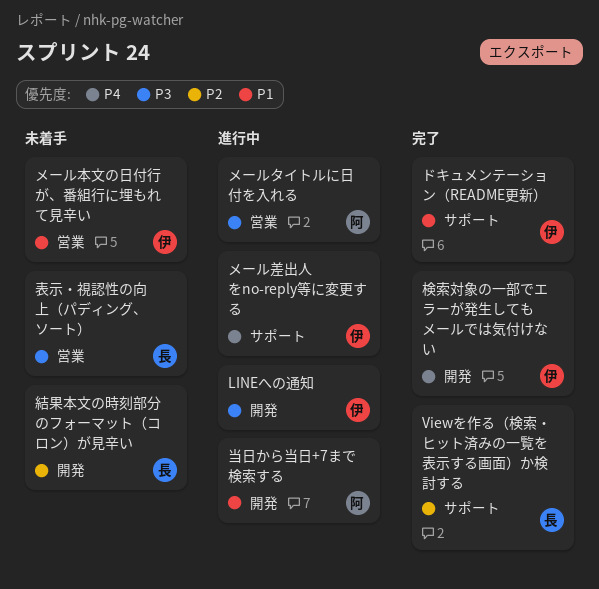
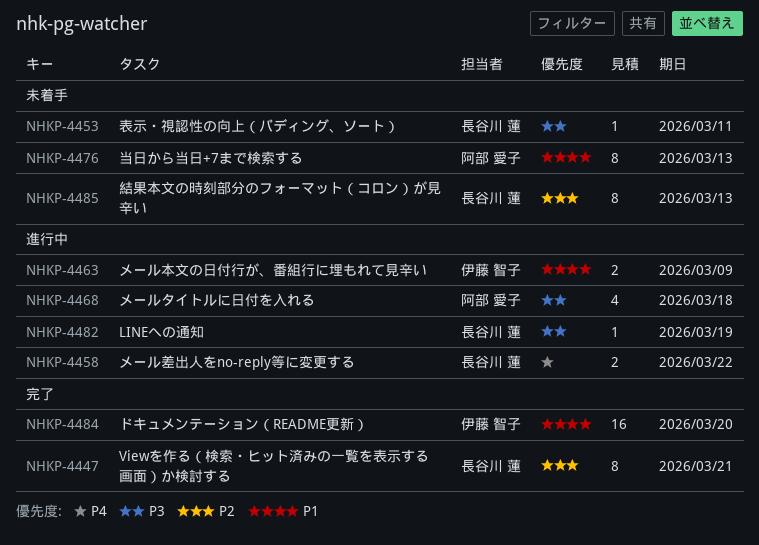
LINEへの通知, owner: 伊藤 智子 -> 長谷川 蓮
メール差出人をno-reply等に変更する, owner: 伊藤 智子 -> 長谷川 蓮
メール本文の日付行が、番組行に埋もれて見辛い, status: 未着手 -> 進行中
当日から当日+7まで検索する, status: 進行中 -> 未着手
検索対象の一部でエラーが発生してもメールでは気付けない: present -> none

